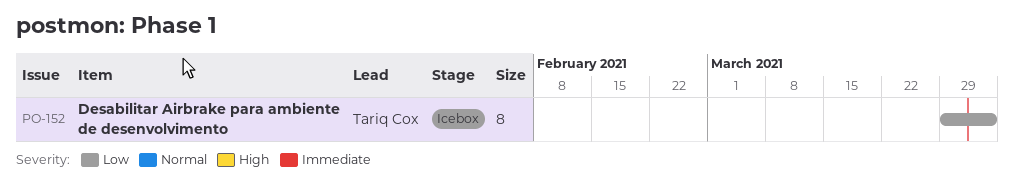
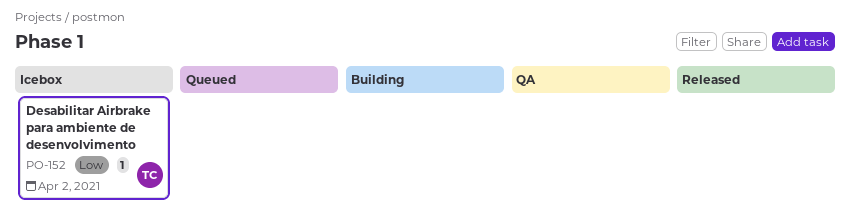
PO-152, estimate: 8 -> 1

